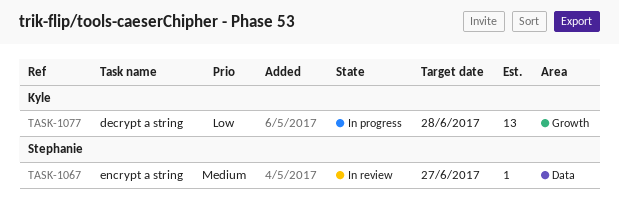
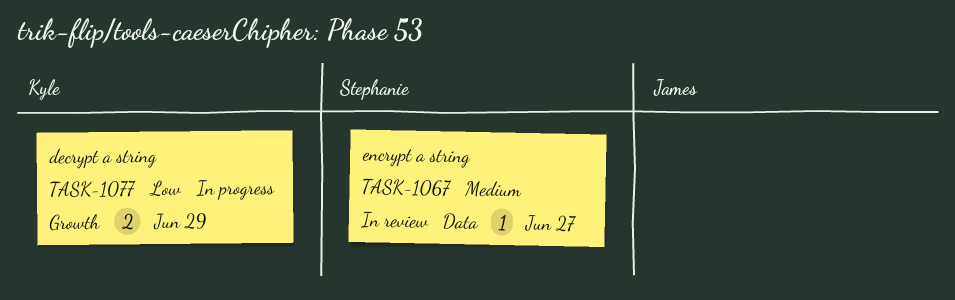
TASK-1077, estimate: 13 -> 2
TASK-1077, due: Jun 28 -> Jun 29

